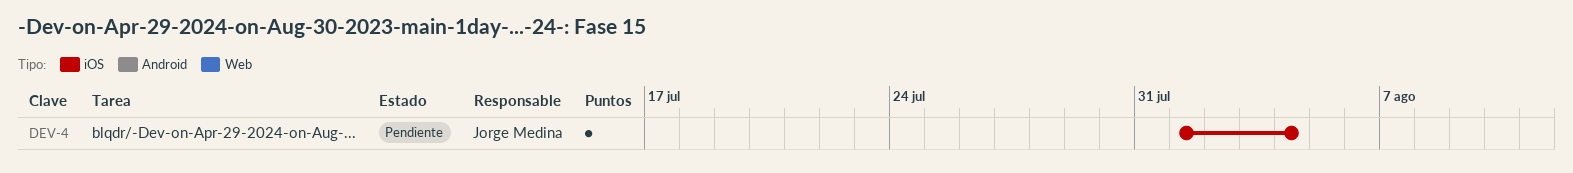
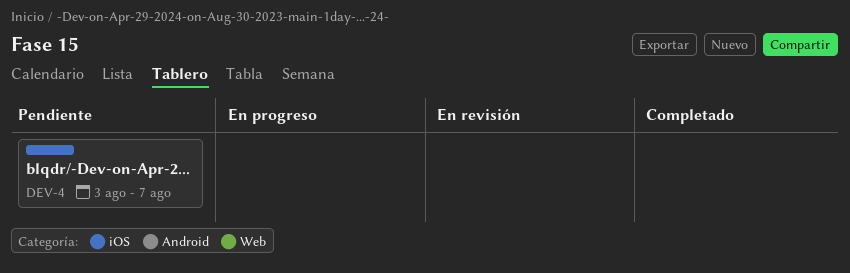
DEV-4, start: Aug 1 -> Aug 3
DEV-4, due: Aug 4 -> Aug 7

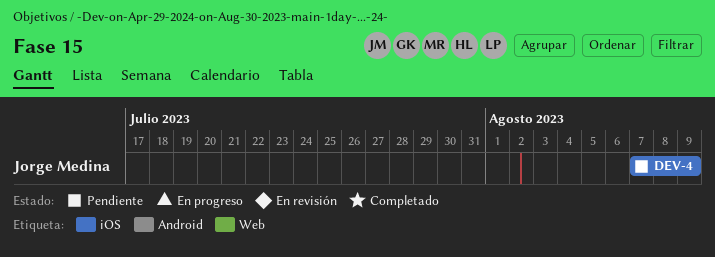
DEV-4, start: Aug 3 -> Aug 7
DEV-4, due: Aug 7 -> Aug 9

